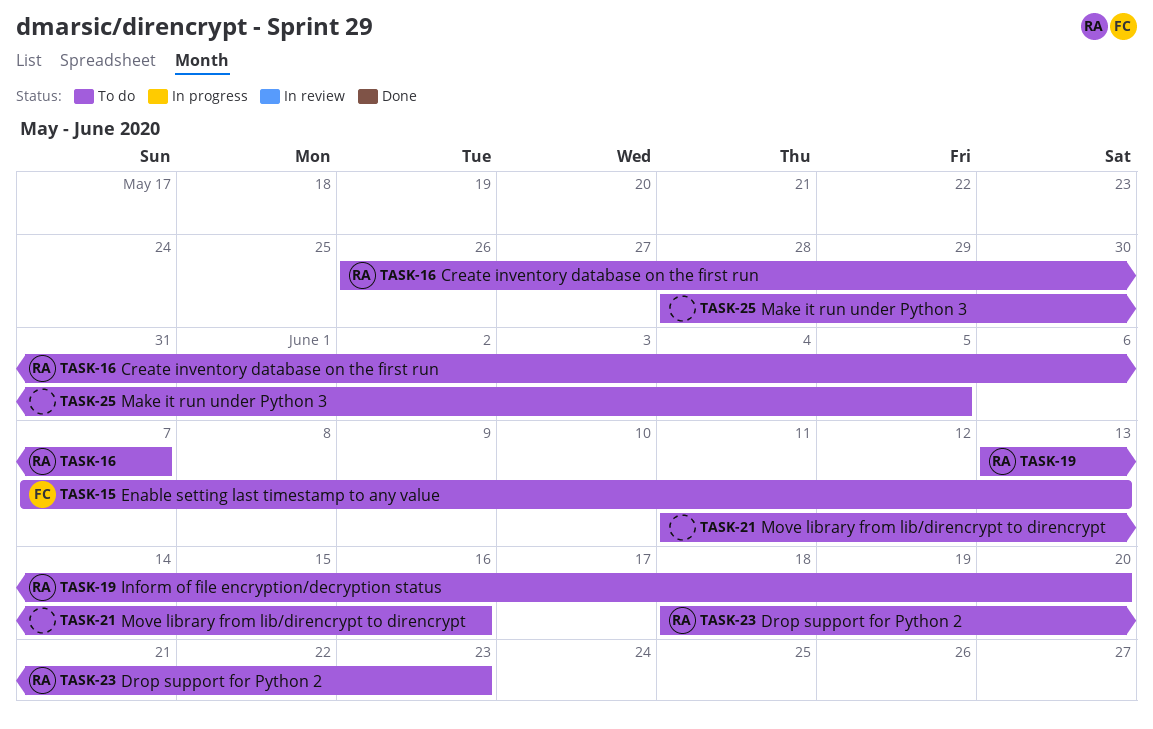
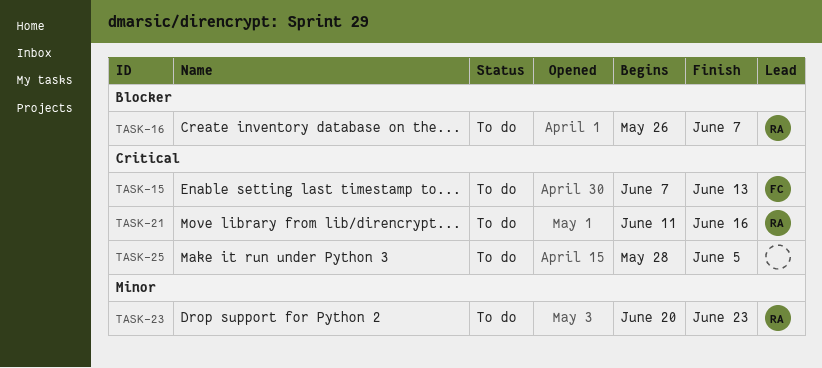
TASK-19: present -> none
TASK-21, owner: none -> RA
TASK-23, start: Jun 18 -> Jun 20

